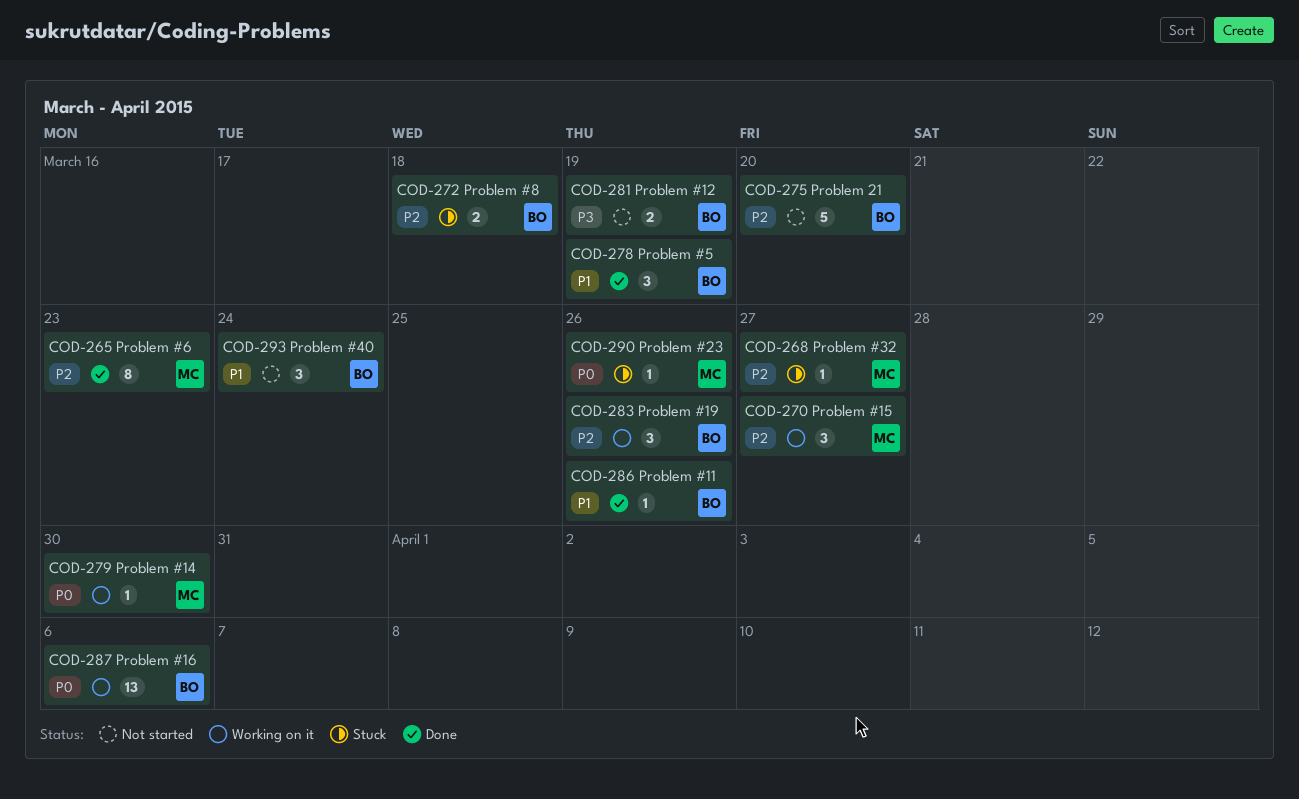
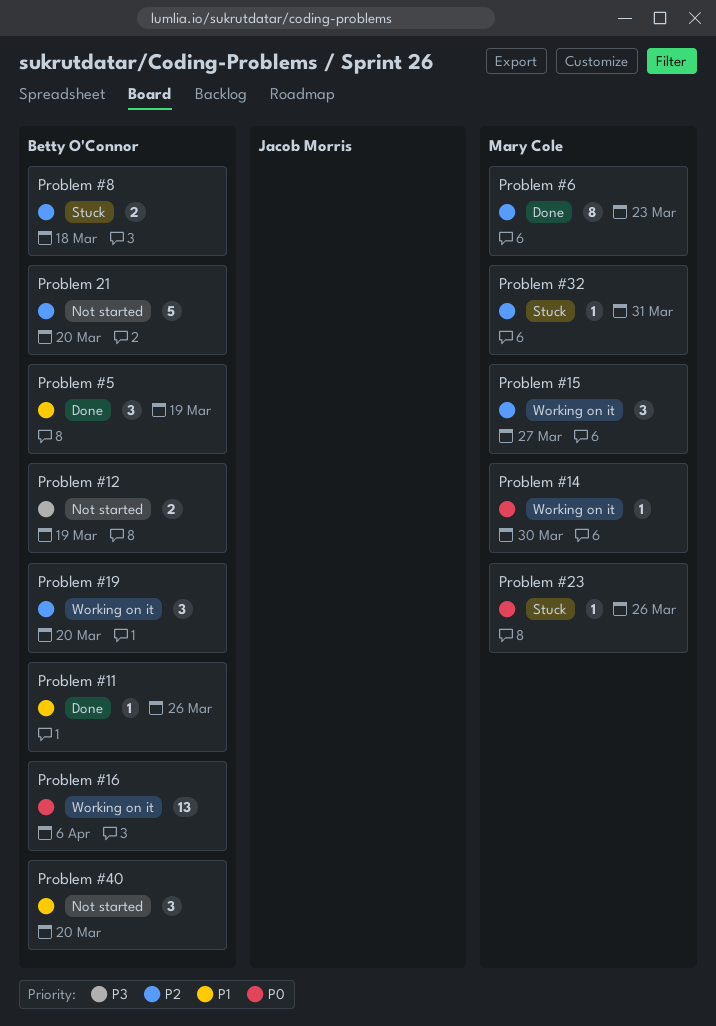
Problem #19, due: Mar 26 -> Mar 20
Problem #32, due: Mar 27 -> Mar 31
Problem #40, due: Mar 24 -> Mar 20

